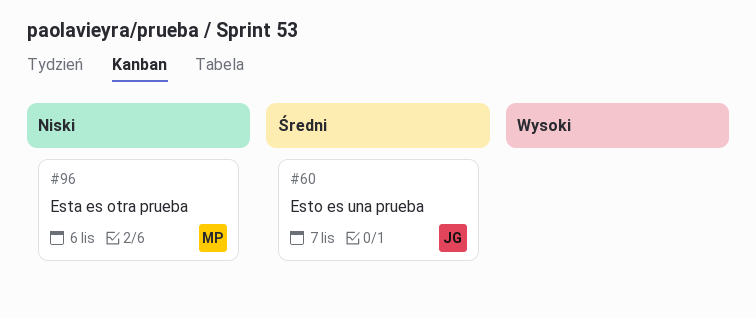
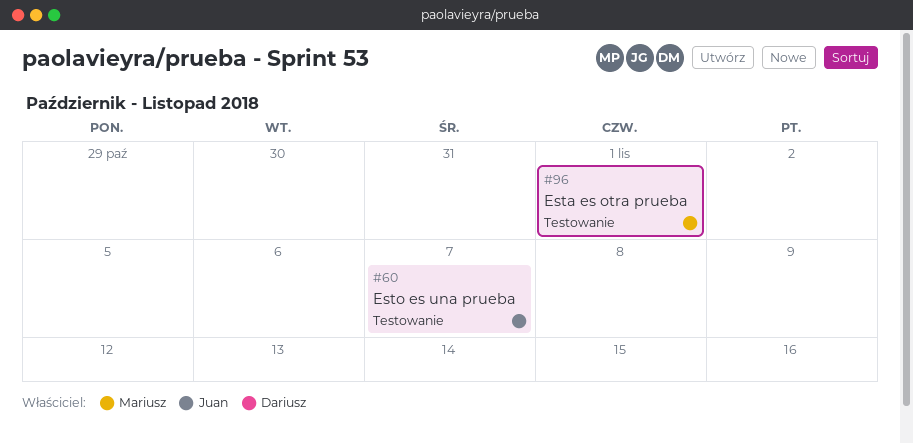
#96, due: Nov 6 -> Nov 1

